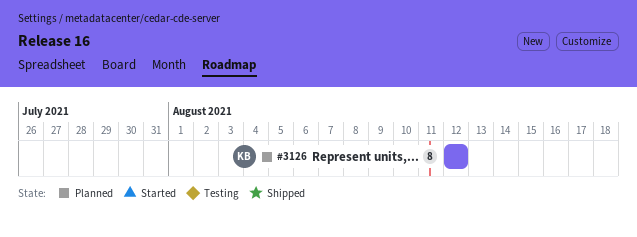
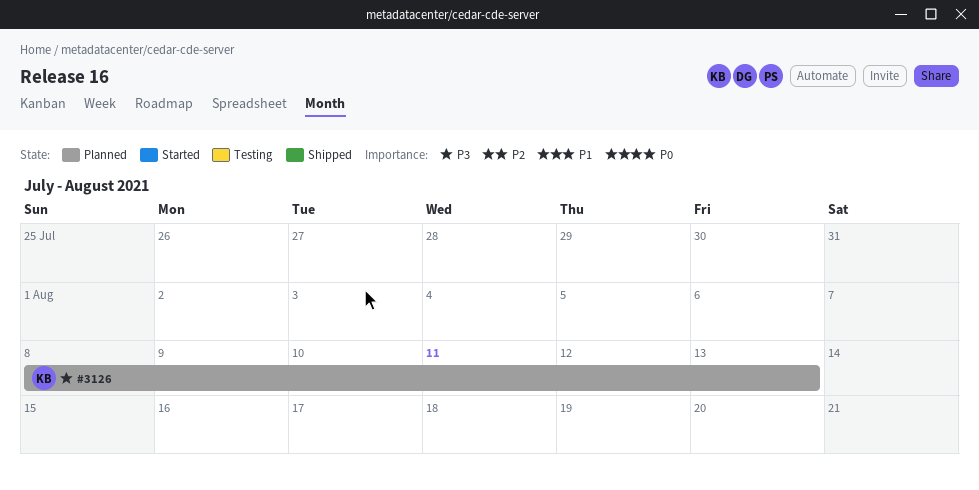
#3126, start: Aug 12 -> Aug 8
#3126, due: Aug 12 -> Aug 13

